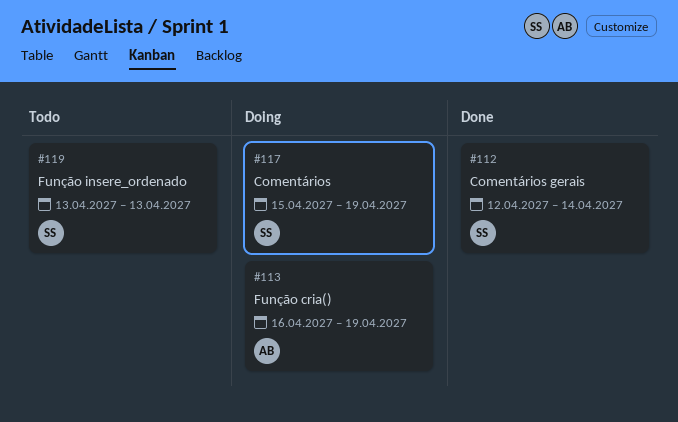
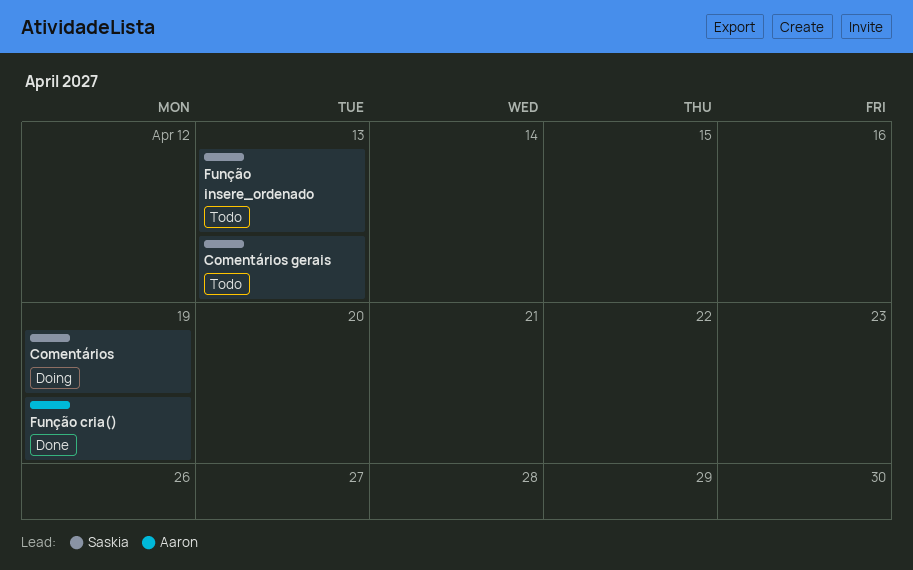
Comentários gerais, status: Done -> Todo
Comentários gerais, due: Apr 14 -> Apr 13
Função cria(), status: Doing -> Done

